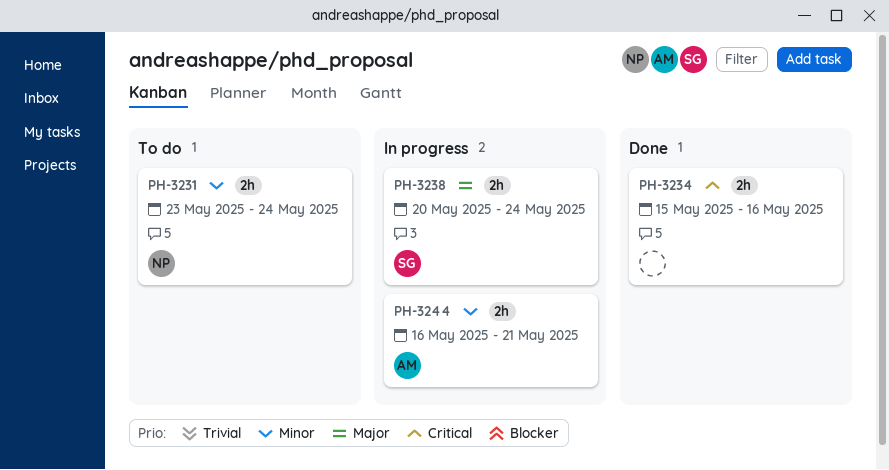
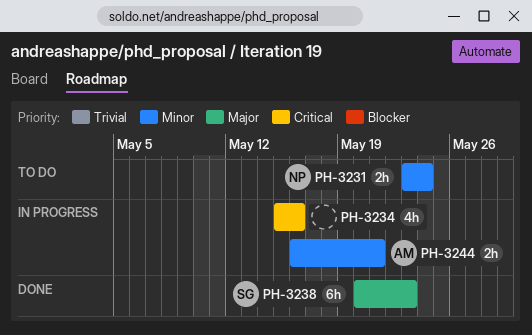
PH-3234, status: Done -> In progress
PH-3234, estimate: 2h -> 4h
PH-3238, status: In progress -> Done
PH-3238, estimate: 2h -> 6h
PH-3238, due: May 24 -> May 23

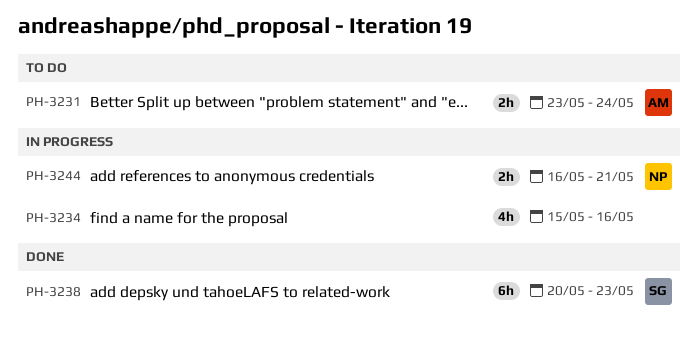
PH-3231, owner: NP -> AM
PH-3244, owner: AM -> NP

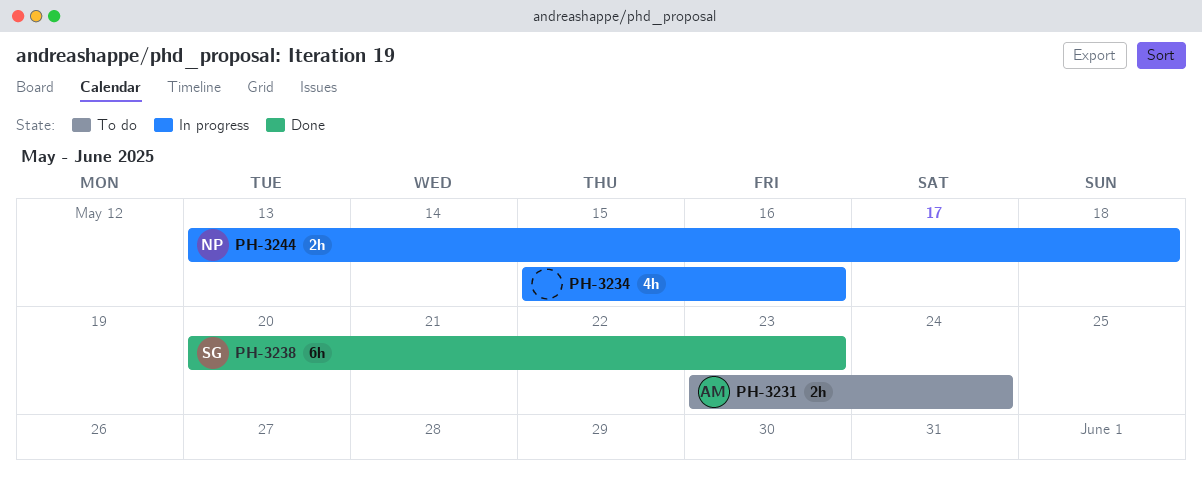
PH-3244, start: May 16 -> May 13
PH-3244, due: May 21 -> May 18

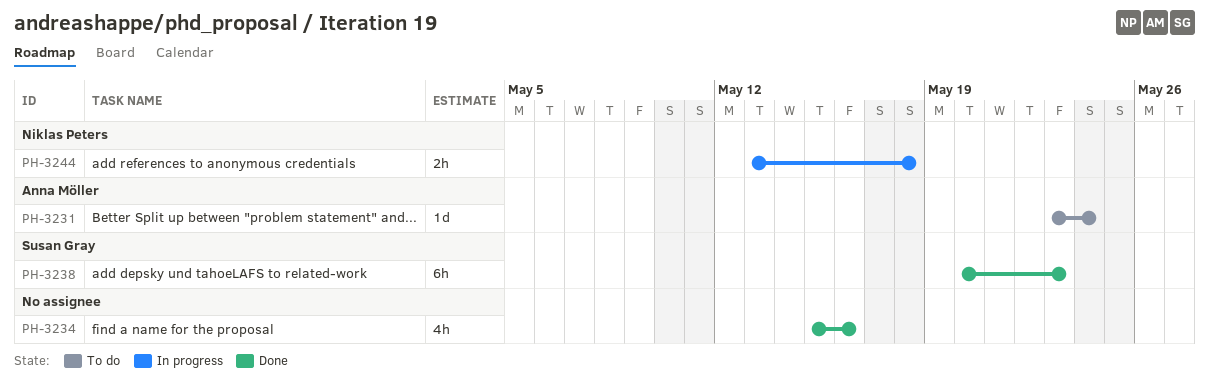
PH-3231, estimate: 2h -> 1d
PH-3234, status: In progress -> Done

